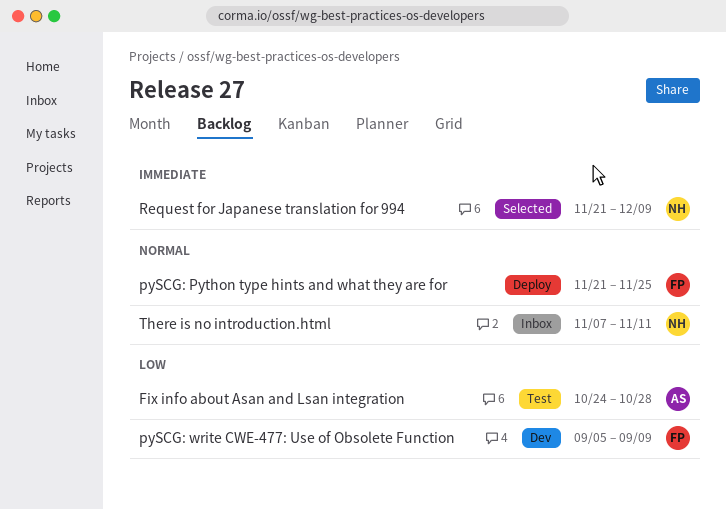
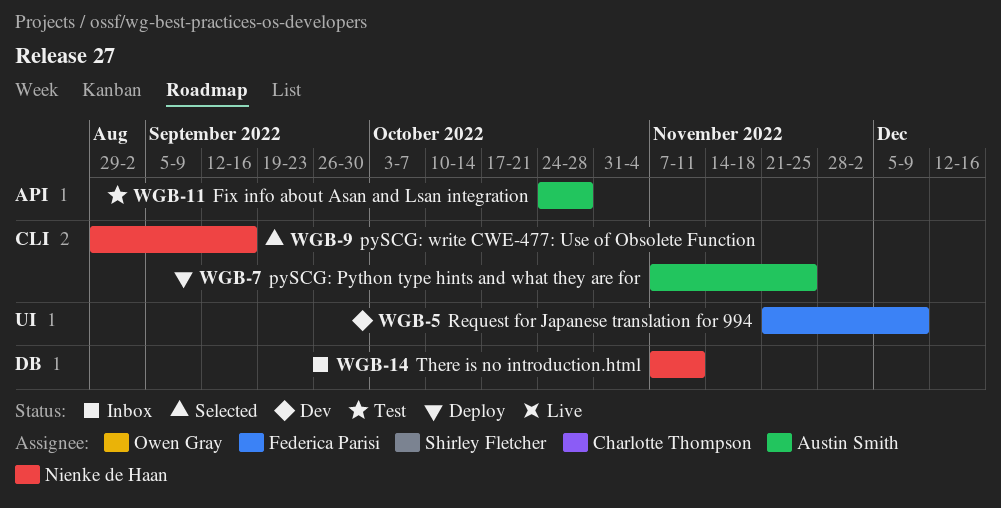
pySCG: Python type hints and what they are for, owner: Federica Parisi -> Austin Smith
pySCG: Python type hints and what they are for, start: Nov 21 -> Nov 7
pySCG: write CWE-477: Use of Obsolete Function, status: Dev -> Selected
pySCG: write CWE-477: Use of Obsolete Function, owner: Federica Parisi -> Nienke de Haan
pySCG: write CWE-477: Use of Obsolete Function, start: Sep 5 -> Aug 29
pySCG: write CWE-477: Use of Obsolete Function, due: Sep 9 -> Sep 16
Request for Japanese translation for 994, status: Selected -> Dev
Request for Japanese translation for 994, owner: Nienke de Haan -> Federica Parisi

